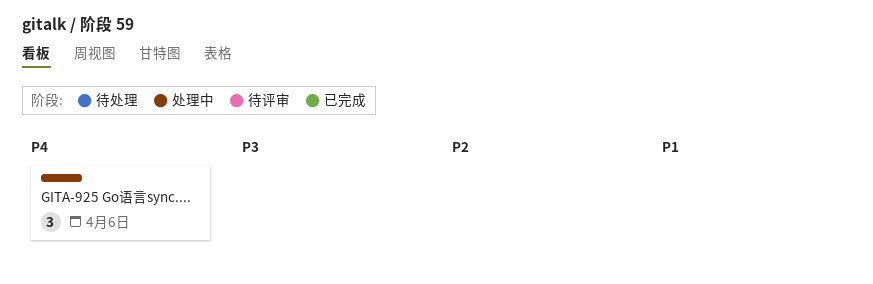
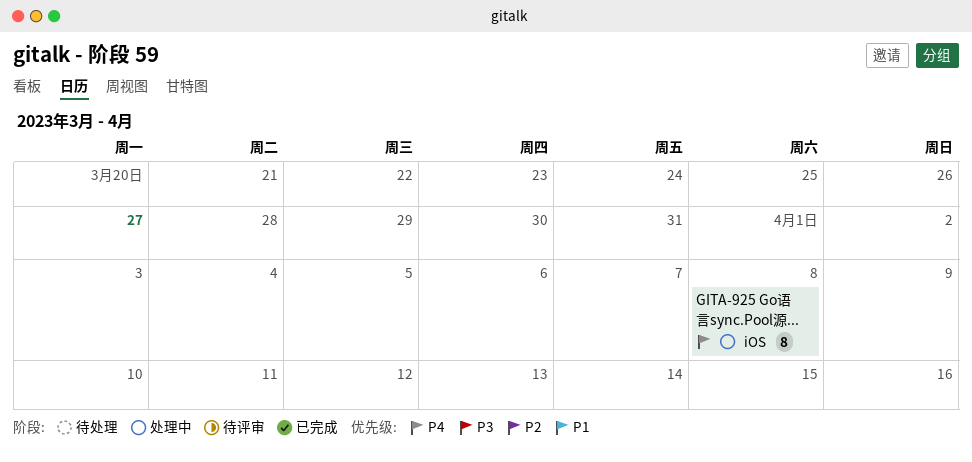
GITA-925, estimate: 3 -> 8
GITA-925, due: Apr 6 -> Apr 8

